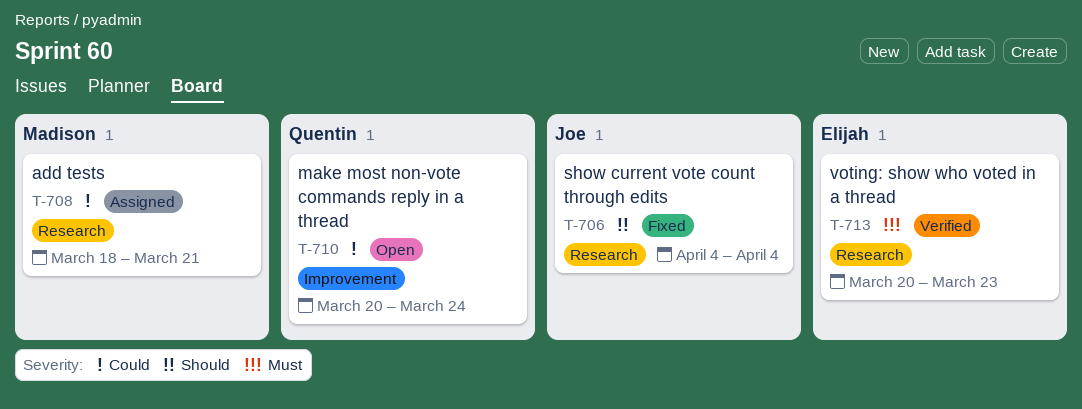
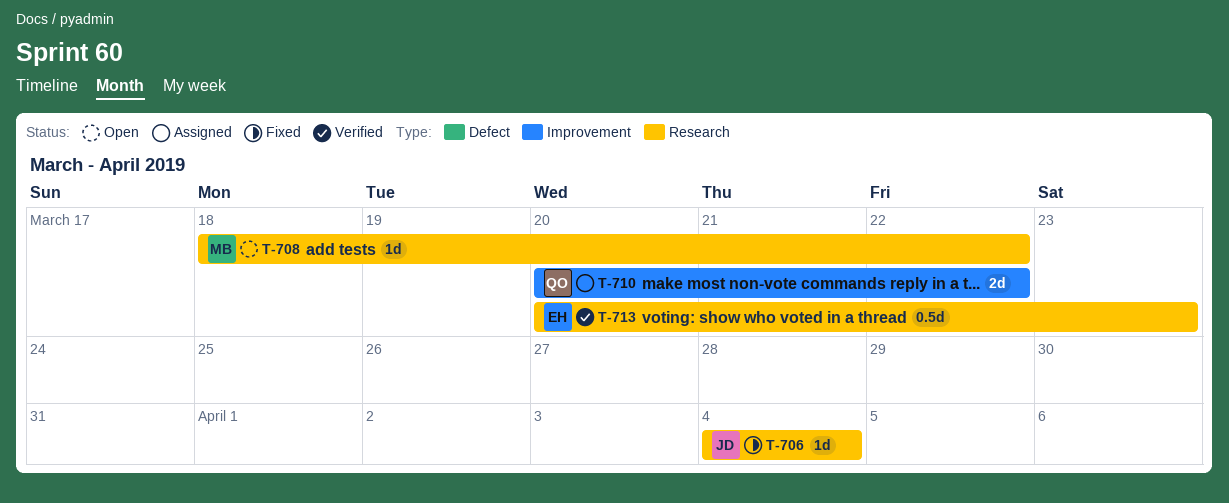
T-708, status: Assigned -> Open
T-708, due: Mar 21 -> Mar 22
T-710, status: Open -> Assigned
T-710, due: Mar 24 -> Mar 22

